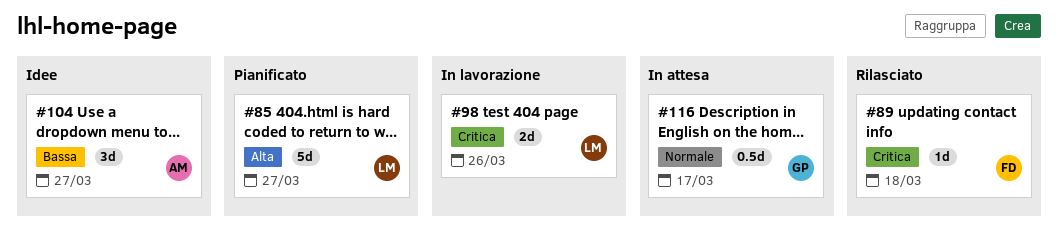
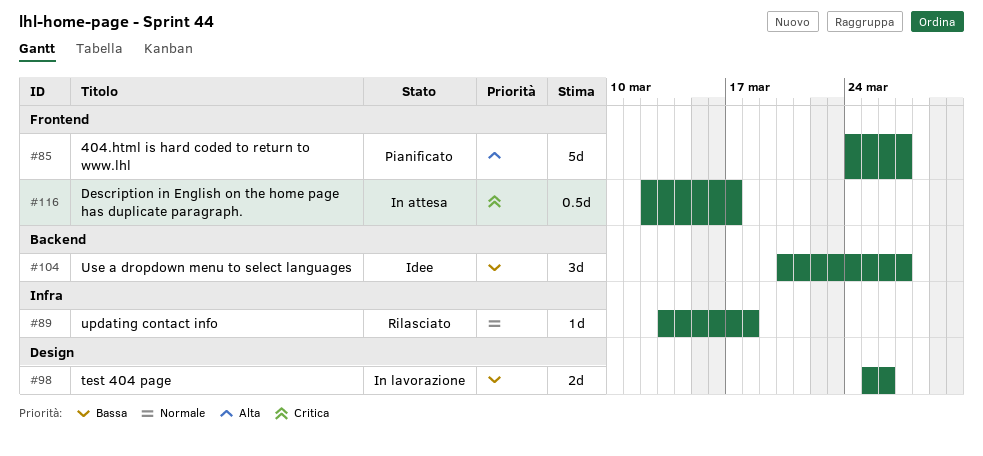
#89, priority: Critica -> Normale
#98, priority: Critica -> Bassa
#116, priority: Normale -> Critica

